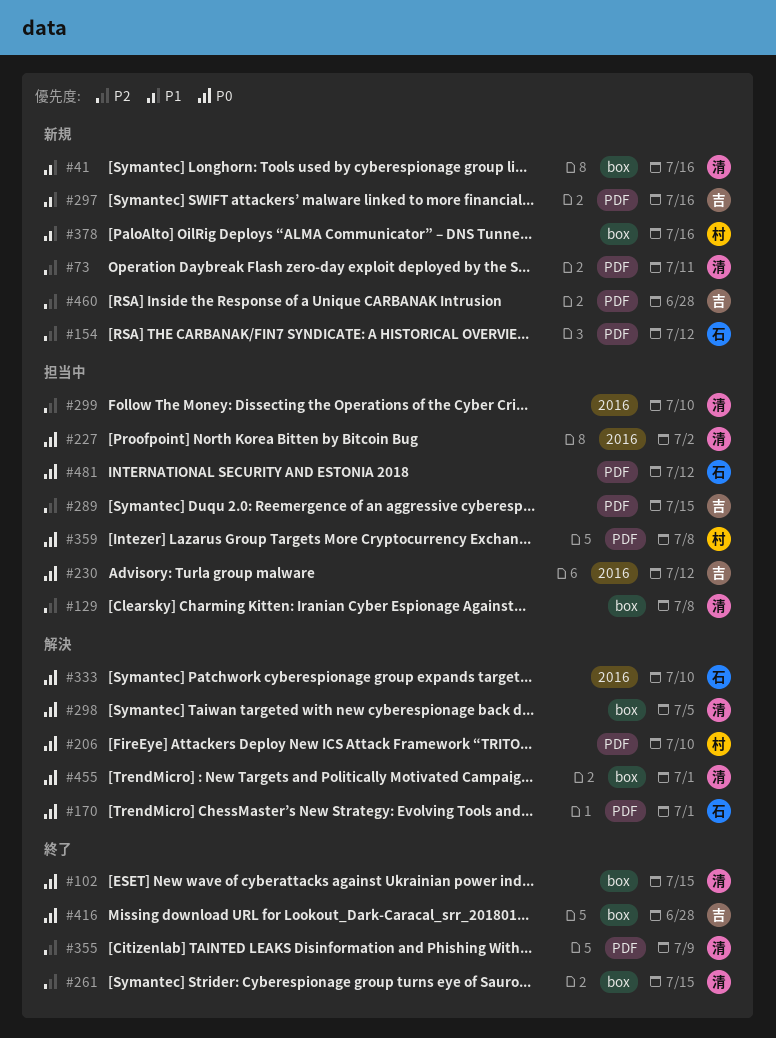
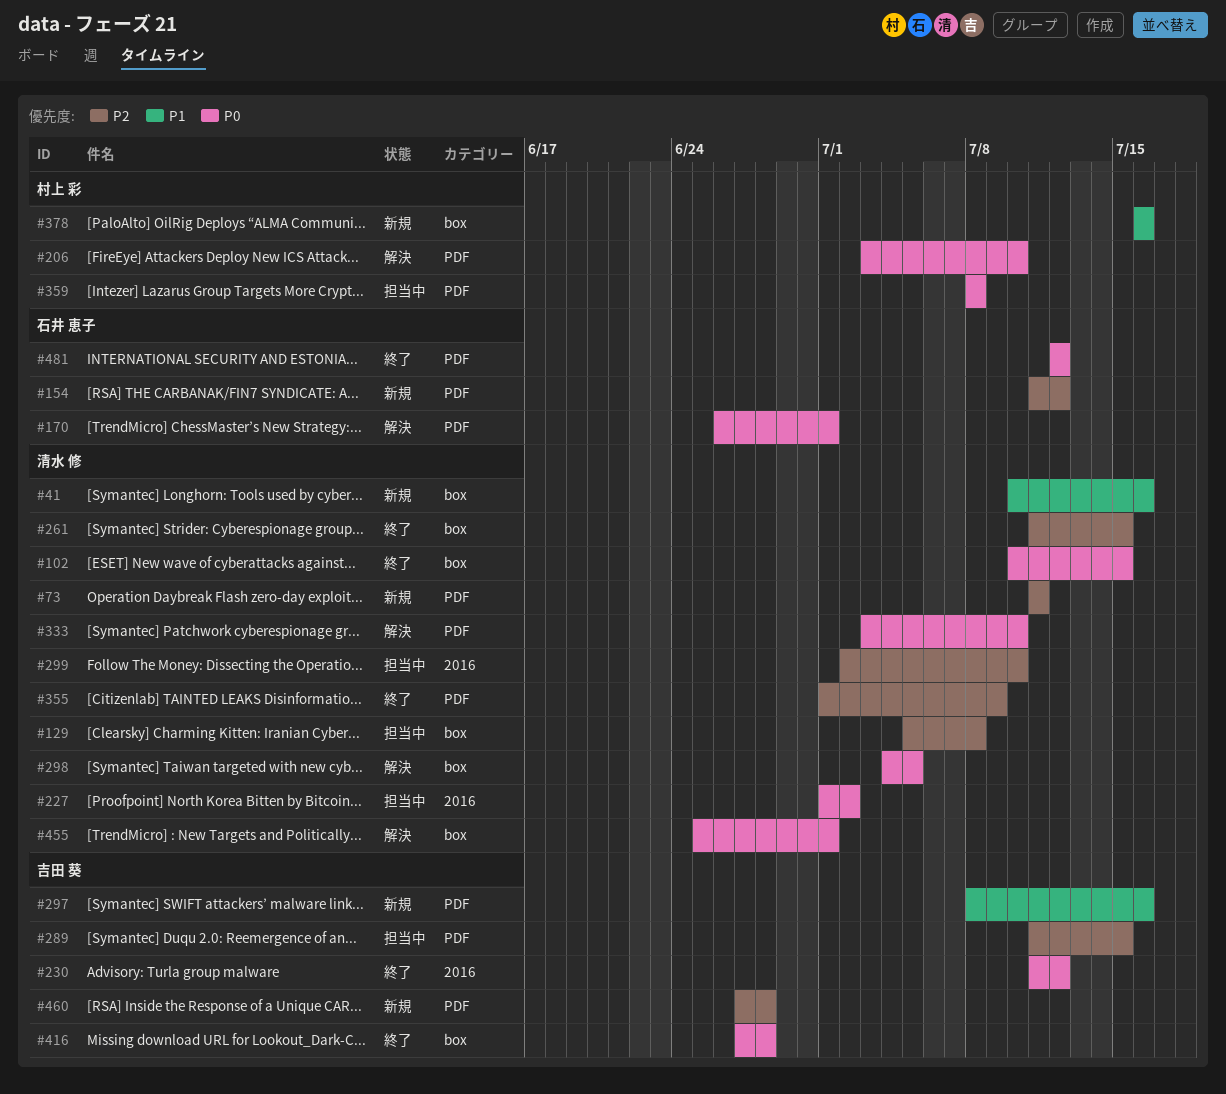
#230, status: 担当中 -> 終了
#333, owner: 石井 恵子 -> 清水 修
#333, label: 2016 -> PDF
#481, status: 担当中 -> 終了

